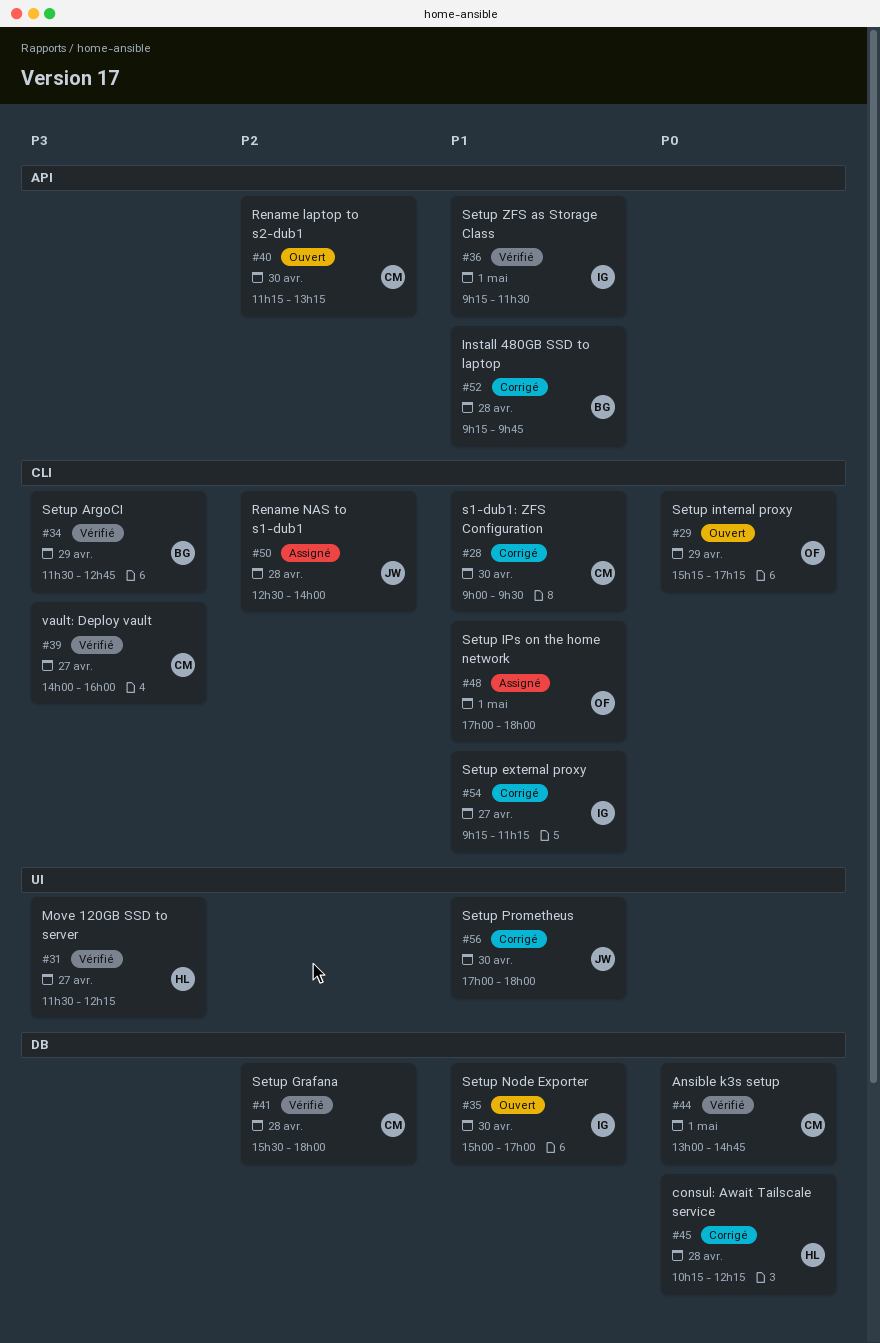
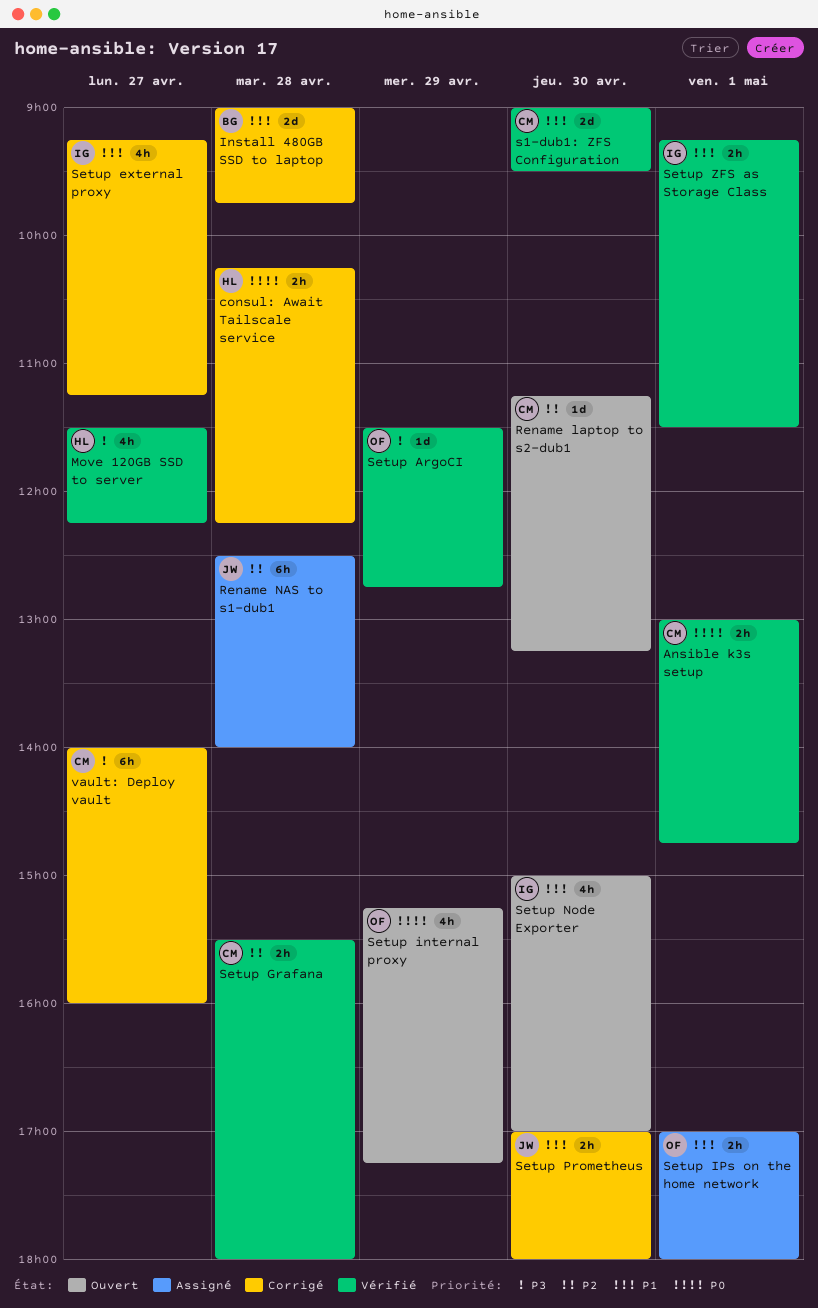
Install 480GB SSD to laptop, begins: 09:15 -> 09:00
s1-dub1: ZFS Configuration, status: Corrigé -> Vérifié
Setup ArgoCI, owner: BG -> OF
vault: Deploy vault, status: Vérifié -> Corrigé

